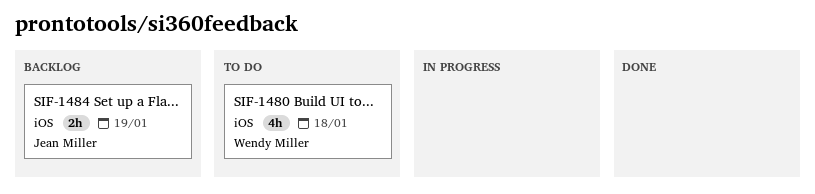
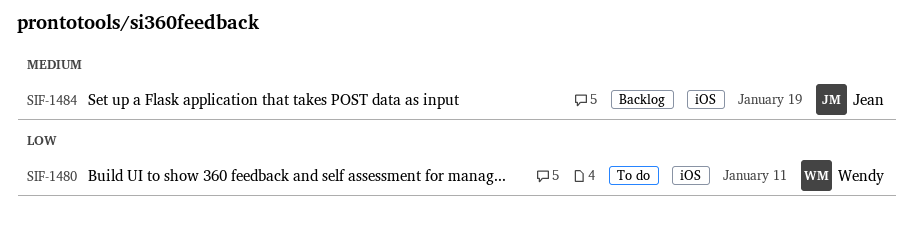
SIF-1480, due: Jan 18 -> Jan 11

